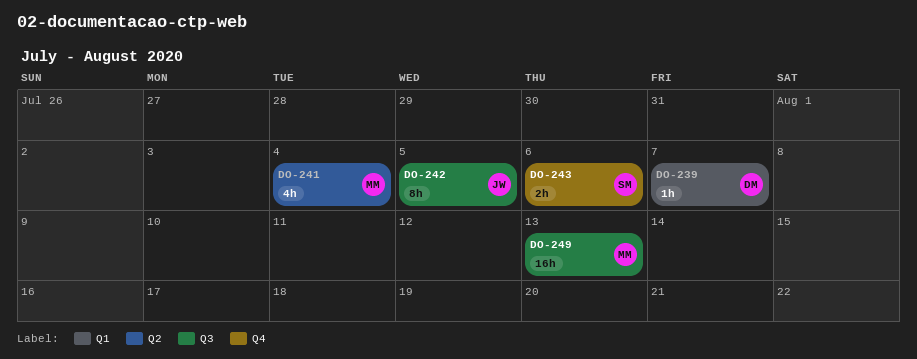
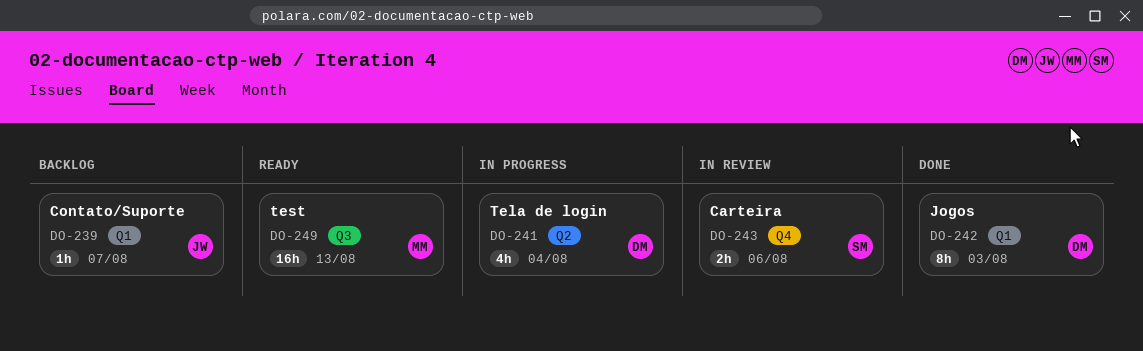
DO-239, owner: DM -> JW
DO-241, owner: MM -> DM
DO-242, owner: JW -> DM
DO-242, label: Q3 -> Q1
DO-242, due: Aug 5 -> Aug 3

